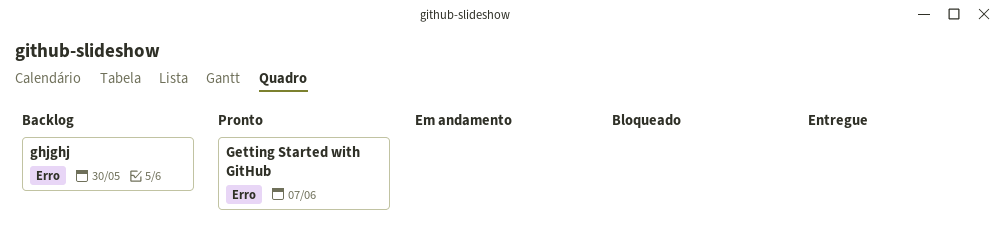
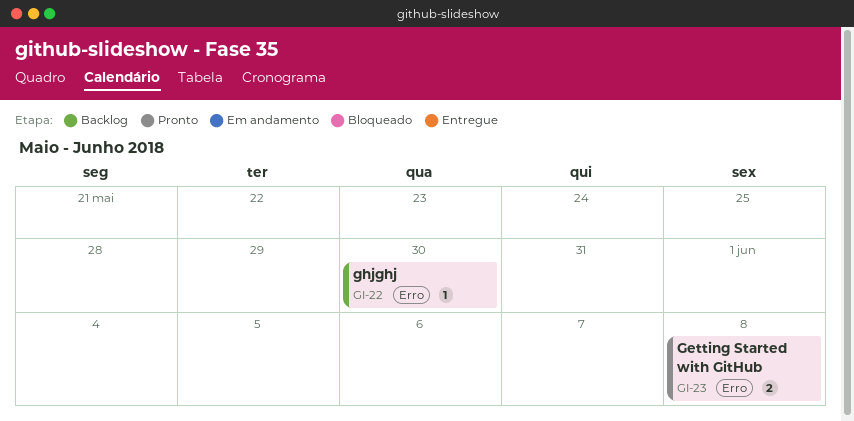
Getting Started with GitHub, due: Jun 7 -> Jun 8

